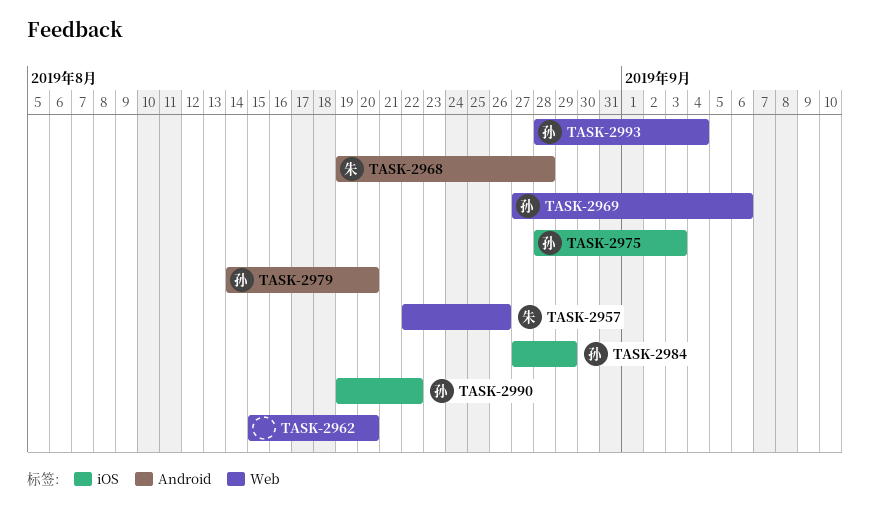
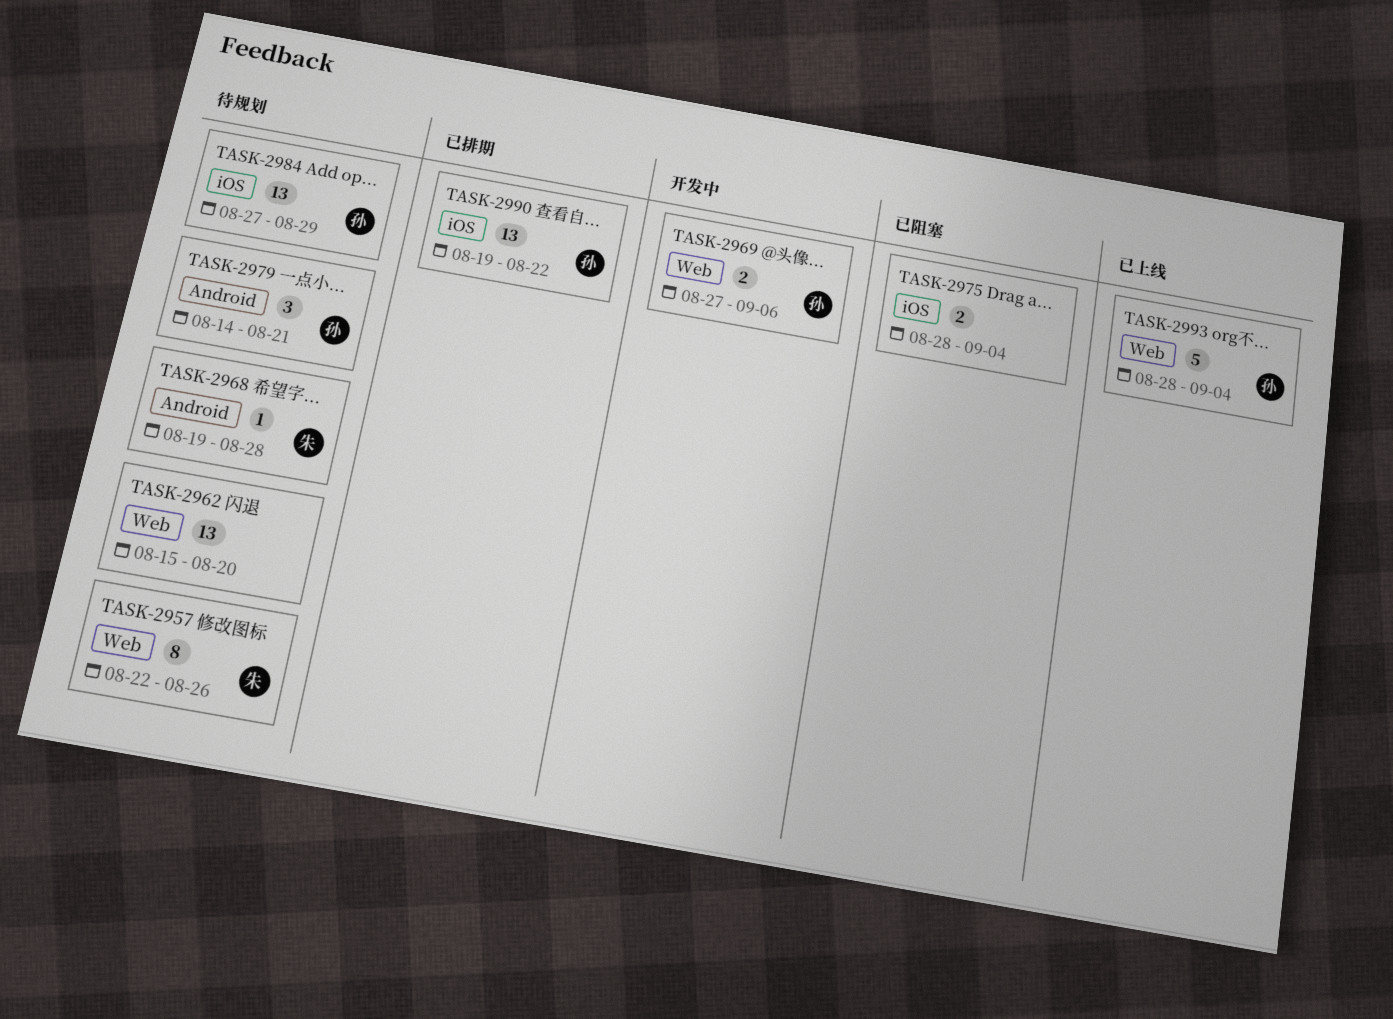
TASK-2975, owner: 孙 -> none
TASK-2975, due: Sep 3 -> Sep 4
TASK-2979, due: Aug 20 -> Aug 21

